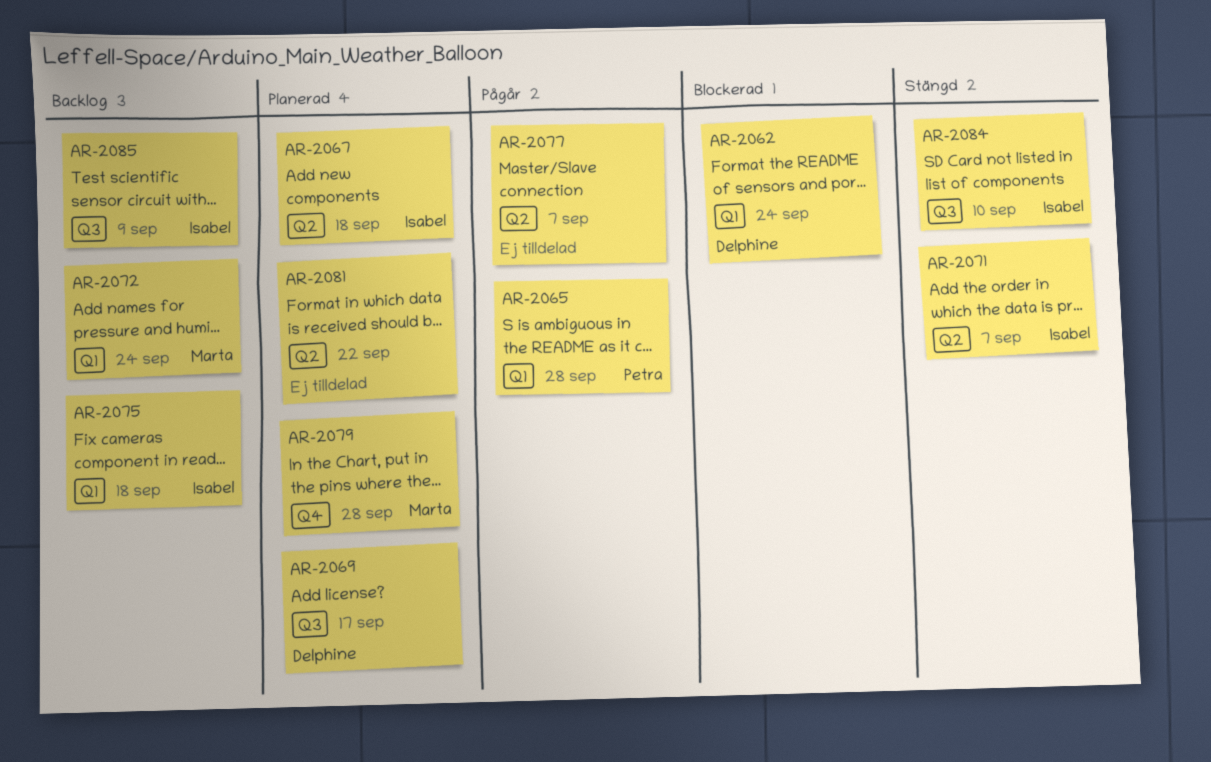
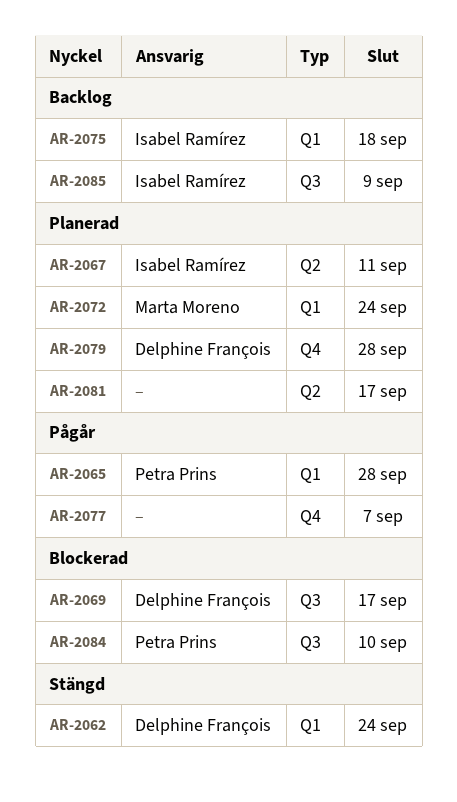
AR-2062, status: Blockerad -> Stängd
AR-2067, due: Sep 18 -> Sep 11
AR-2069, status: Planerad -> Blockerad
AR-2071: present -> none
AR-2072, status: Backlog -> Planerad
AR-2077, label: Q2 -> Q4
AR-2079, owner: Marta Moreno -> Delphine François
AR-2081, due: Sep 22 -> Sep 17
AR-2084, status: Stängd -> Blockerad
AR-2084, owner: Isabel Ramírez -> Petra Prins

